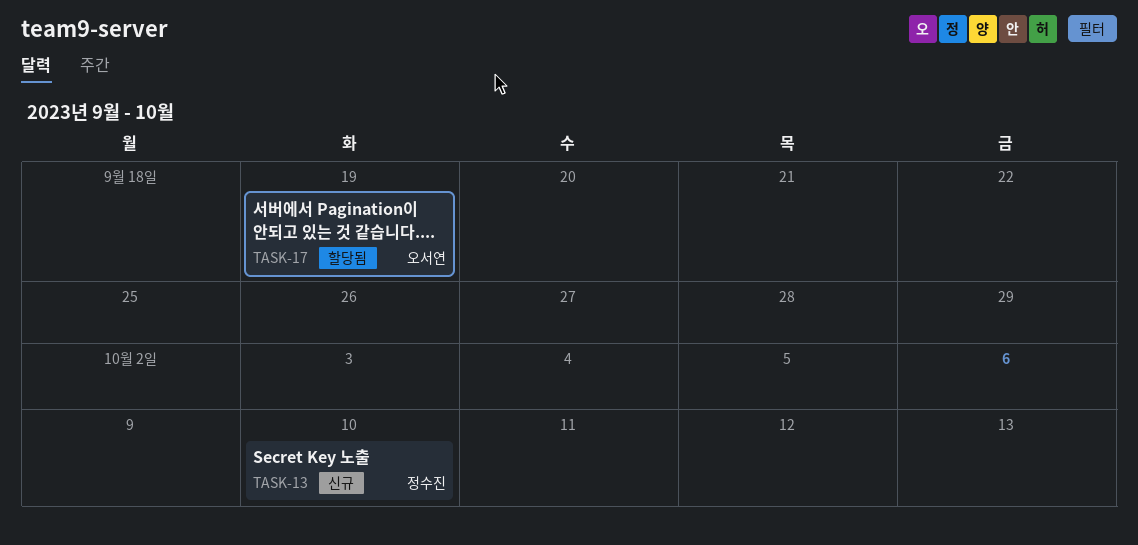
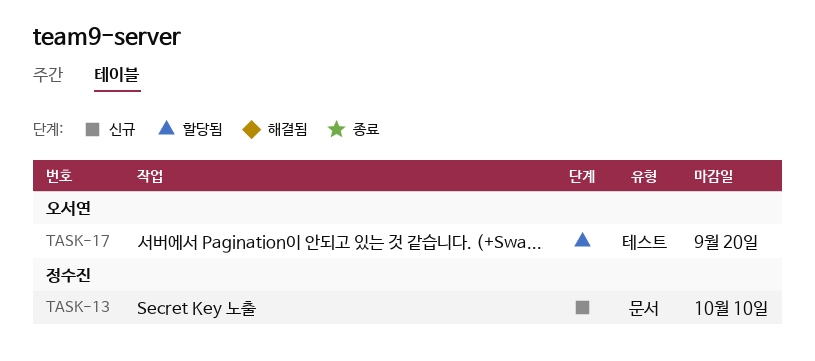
TASK-17, due: Sep 19 -> Sep 20

